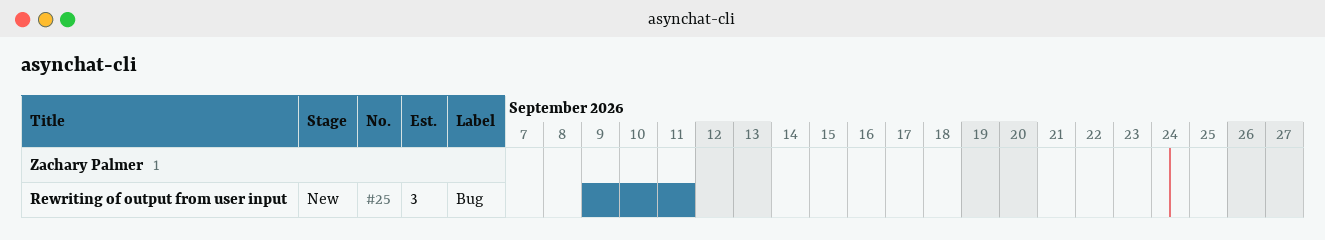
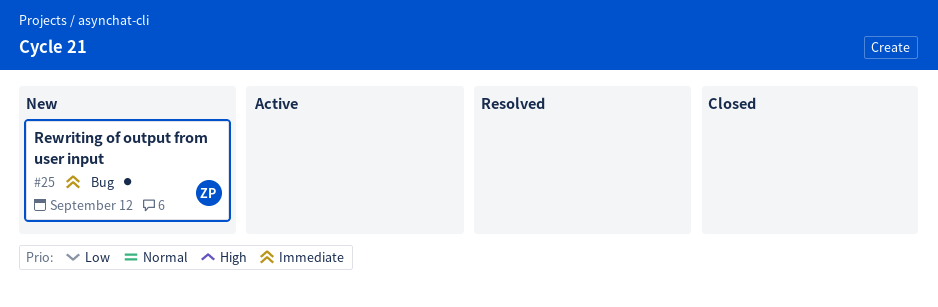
#25, estimate: 3 -> 1
#25, due: Sep 11 -> Sep 12

